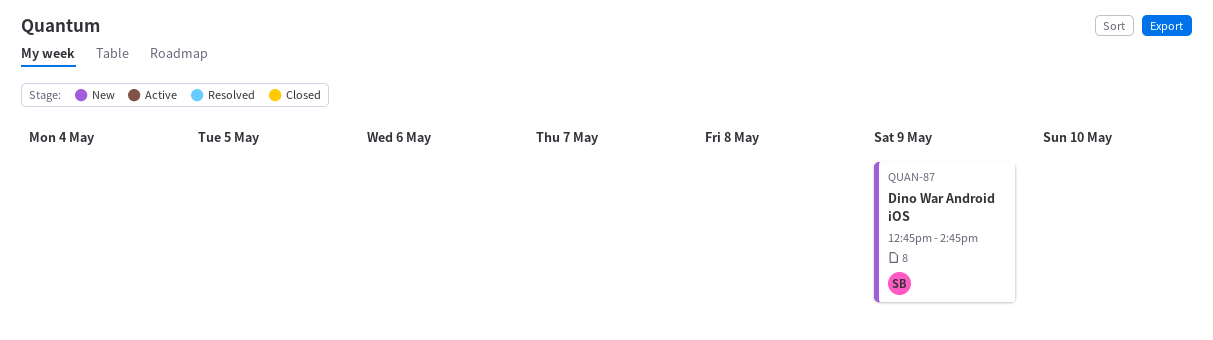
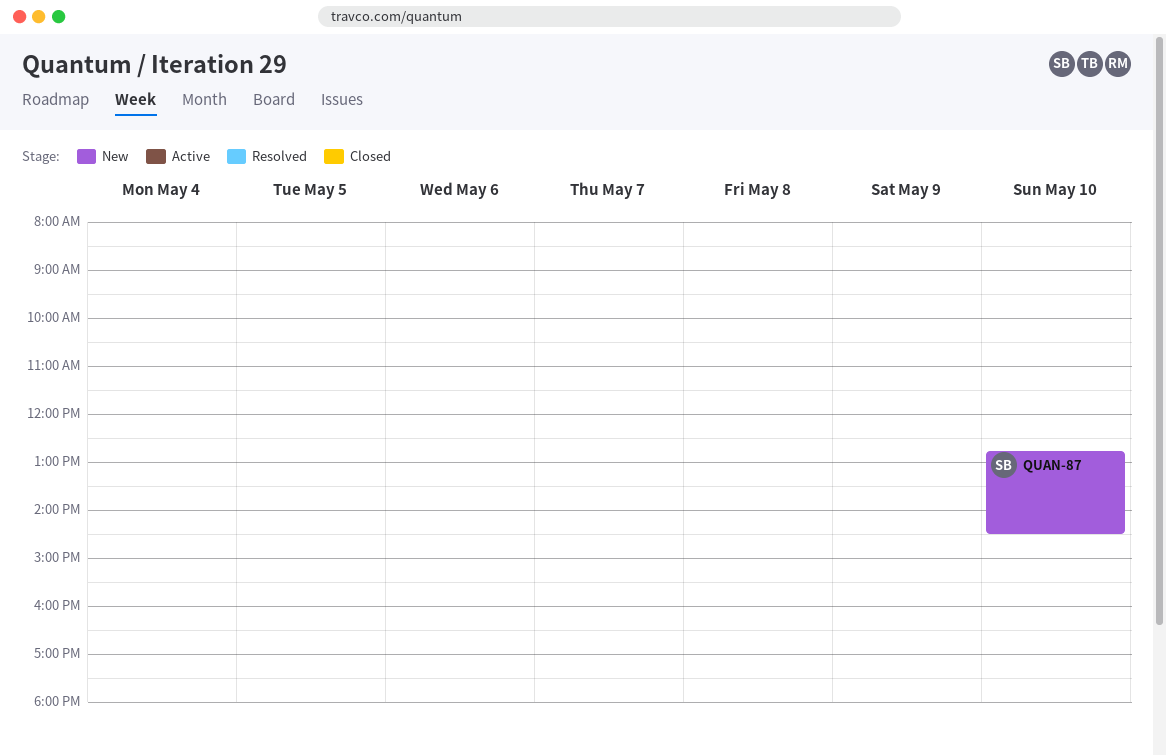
QUAN-87, day: May 9 -> May 10
QUAN-87, ends: 14:45 -> 14:30

